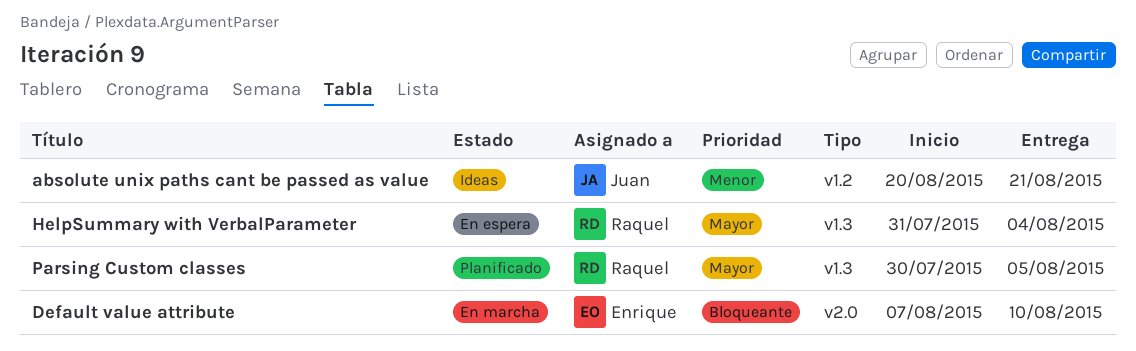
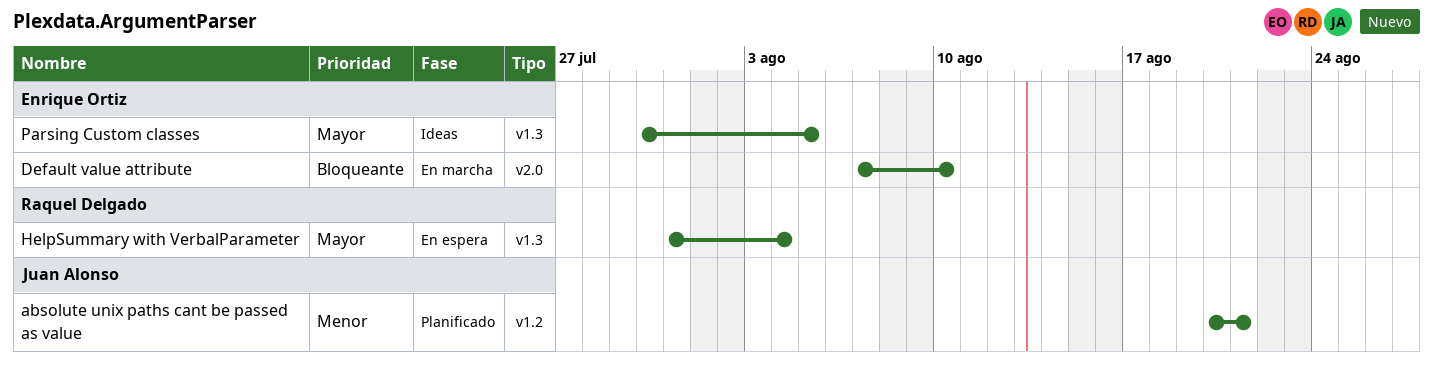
absolute unix paths cant be passed as value, status: Ideas -> Planificado
Parsing Custom classes, status: Planificado -> Ideas
Parsing Custom classes, owner: Raquel Delgado -> Enrique Ortiz

